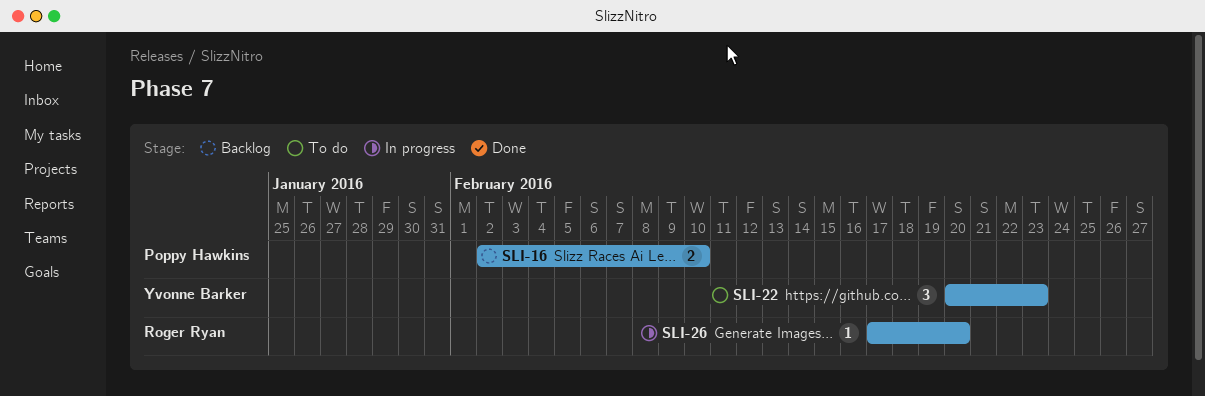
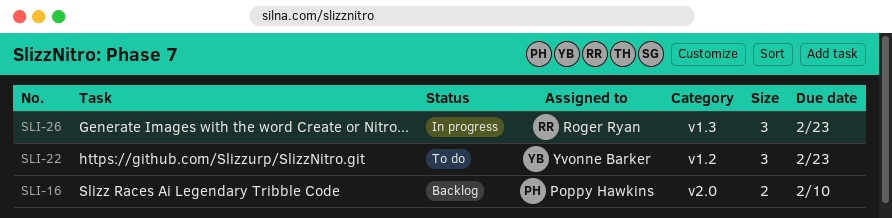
SLI-26, estimate: 1 -> 3
SLI-26, due: Feb 20 -> Feb 23

